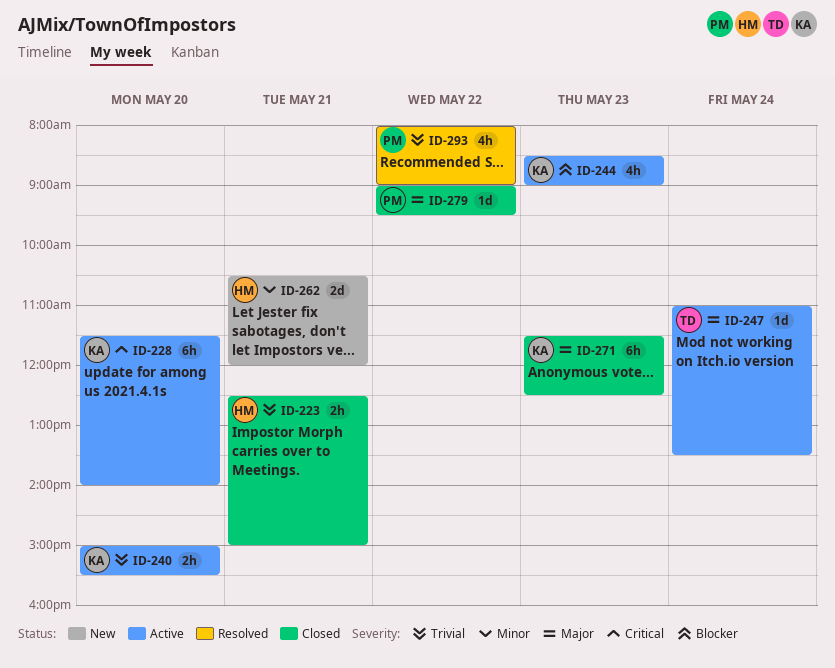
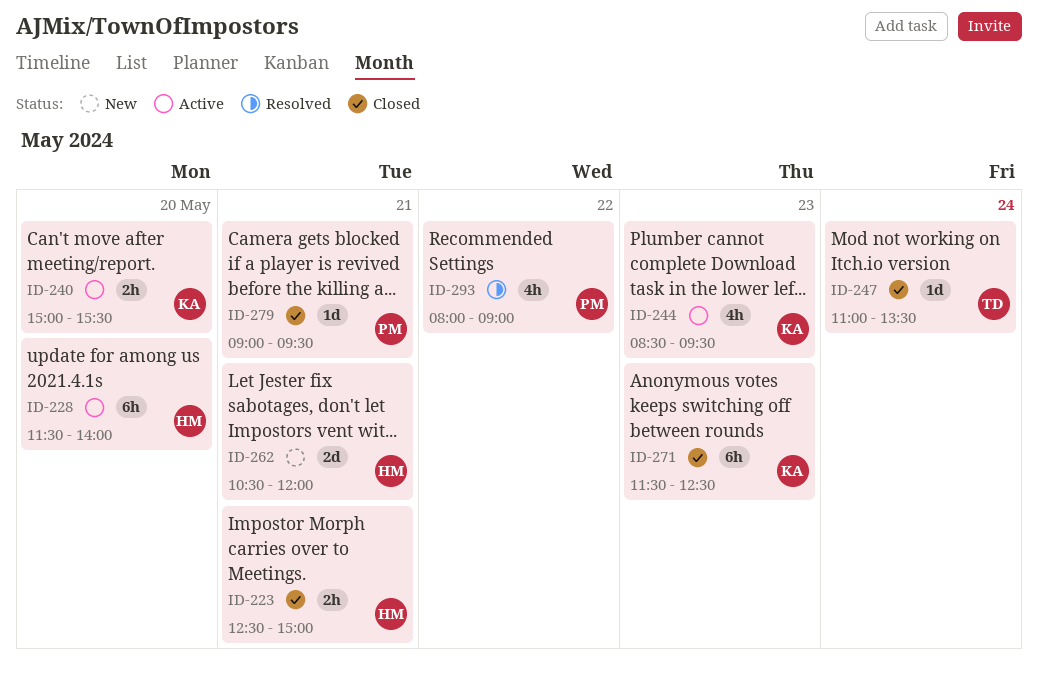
ID-228, owner: KA -> HM
ID-244, ends: 09:00 -> 09:30
ID-247, status: Active -> Closed
ID-279, day: May 22 -> May 21

